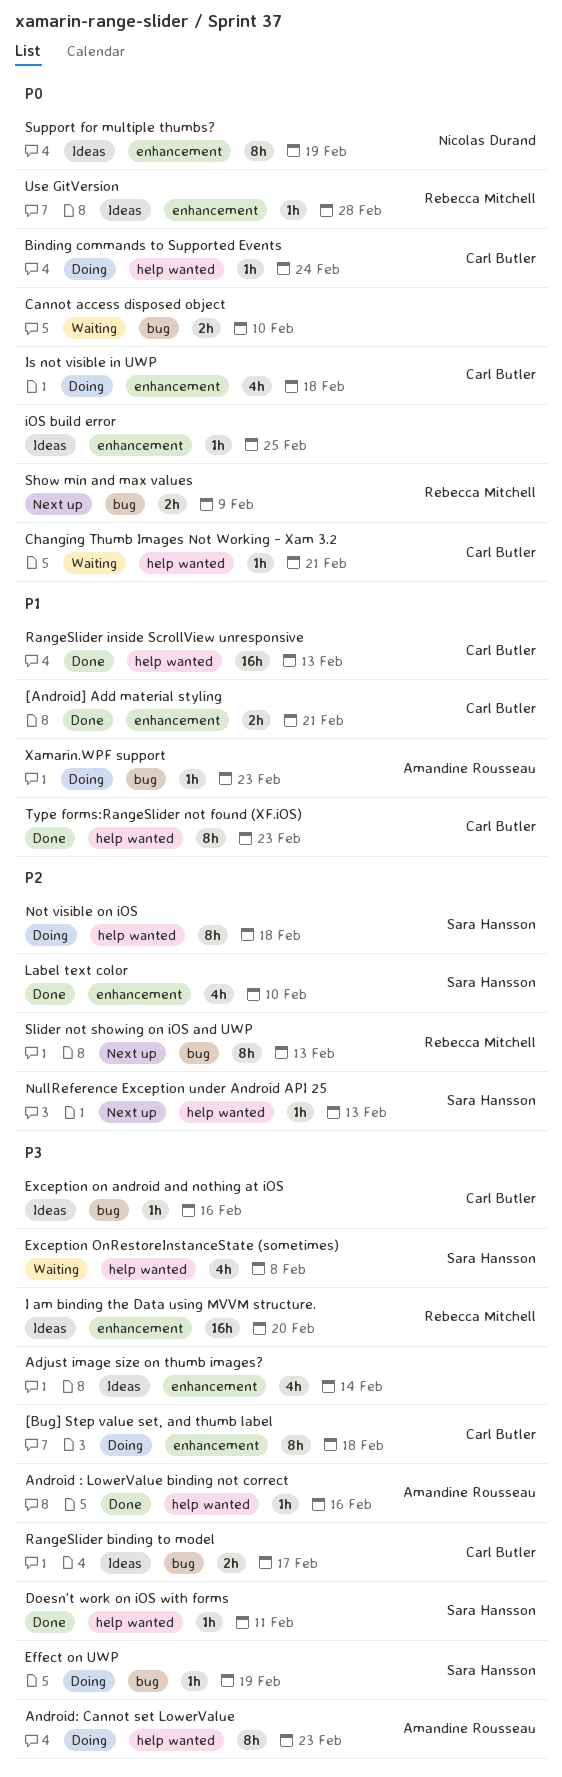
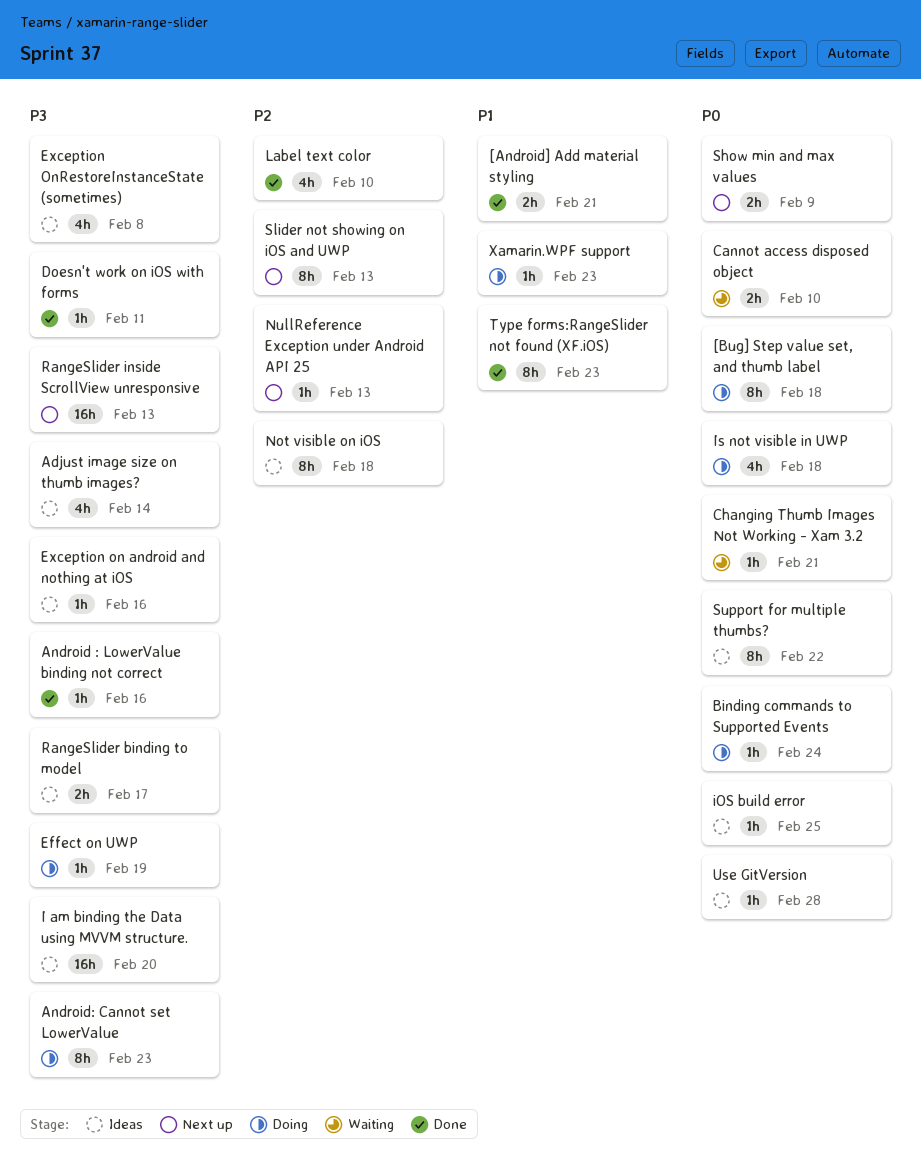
[Bug] Step value set, and thumb label, priority: P3 -> P0
Exception OnRestoreInstanceState (sometimes), status: Waiting -> Ideas
Not visible on iOS, status: Doing -> Ideas
RangeSlider inside ScrollView unresponsive, status: Done -> Next up
RangeSlider inside ScrollView unresponsive, priority: P1 -> P3
Support for multiple thumbs?, due: Feb 19 -> Feb 22

